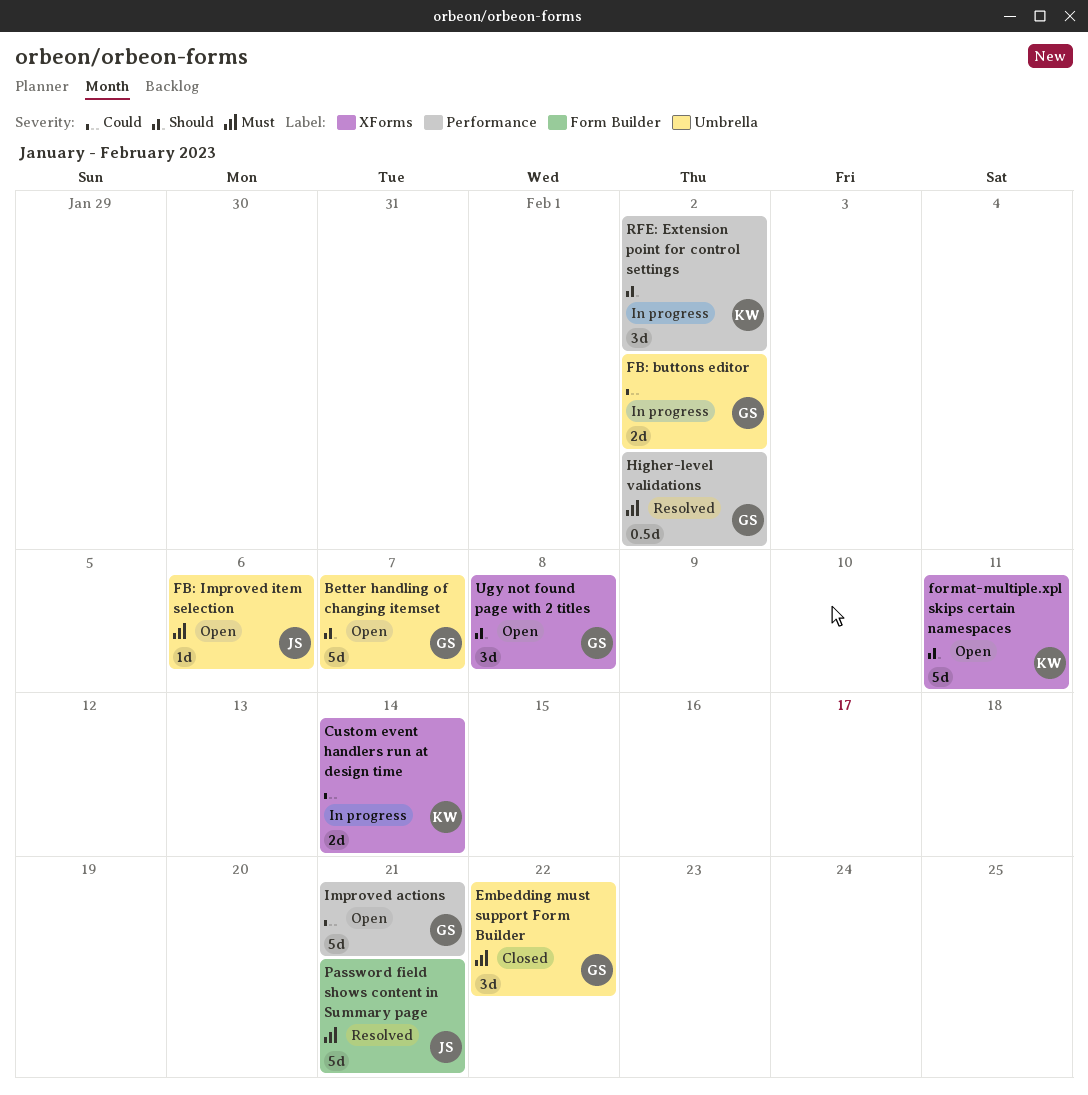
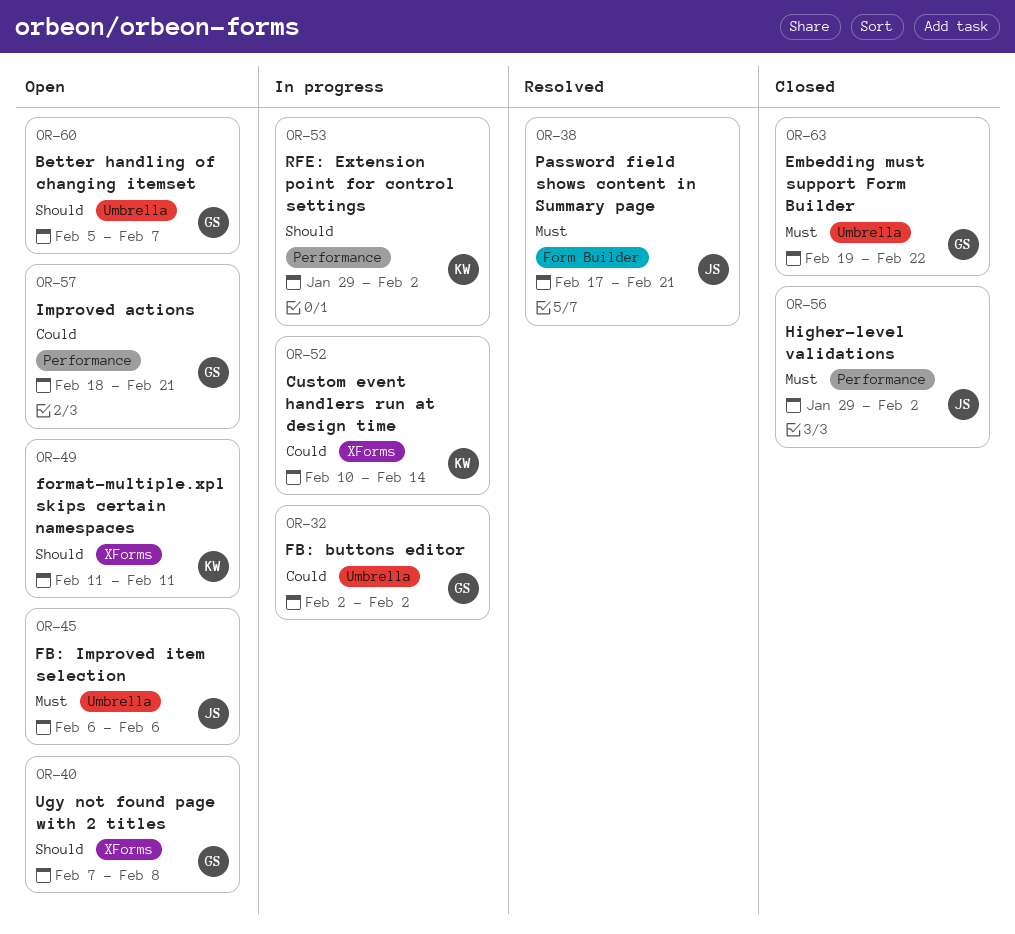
Higher-level validations, status: Resolved -> Closed
Higher-level validations, owner: GS -> JS

